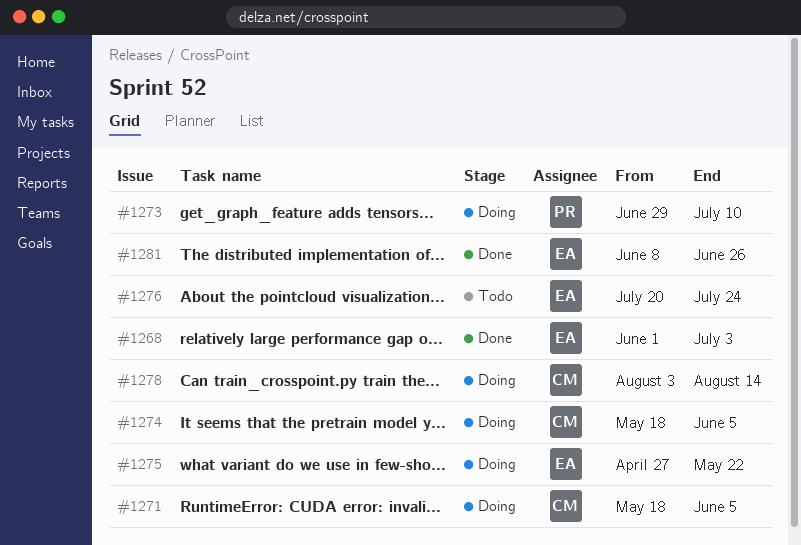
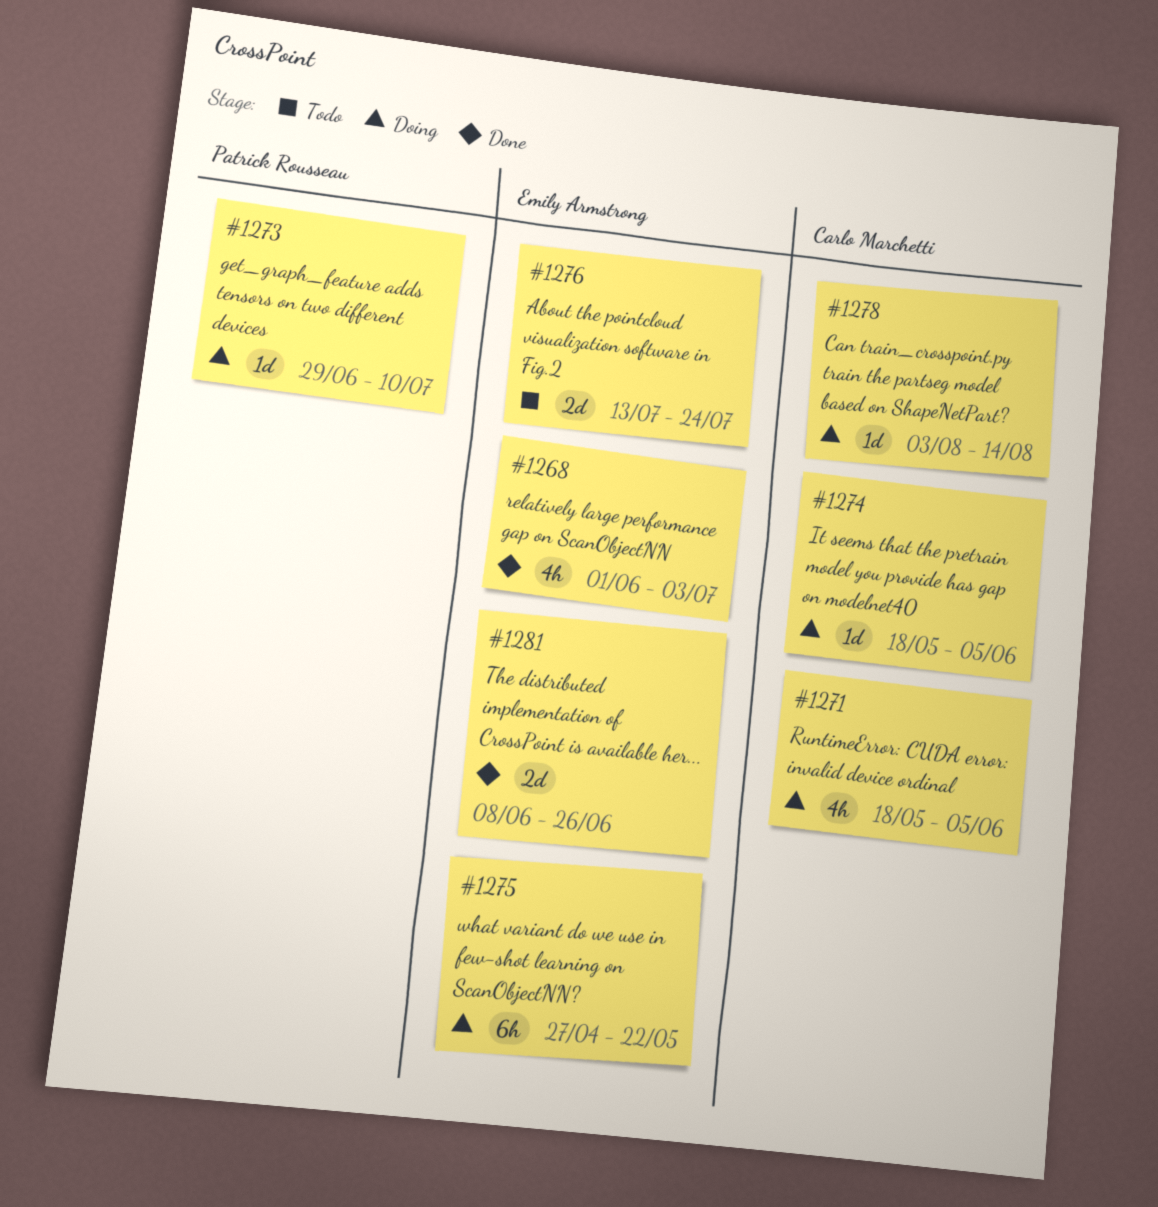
#1276, start: Jul 20 -> Jul 13

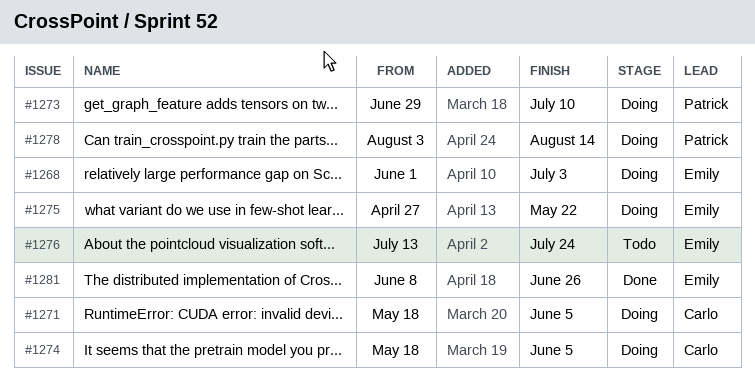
#1268, status: Done -> Doing
#1278, owner: Carlo Marchetti -> Patrick Rousseau

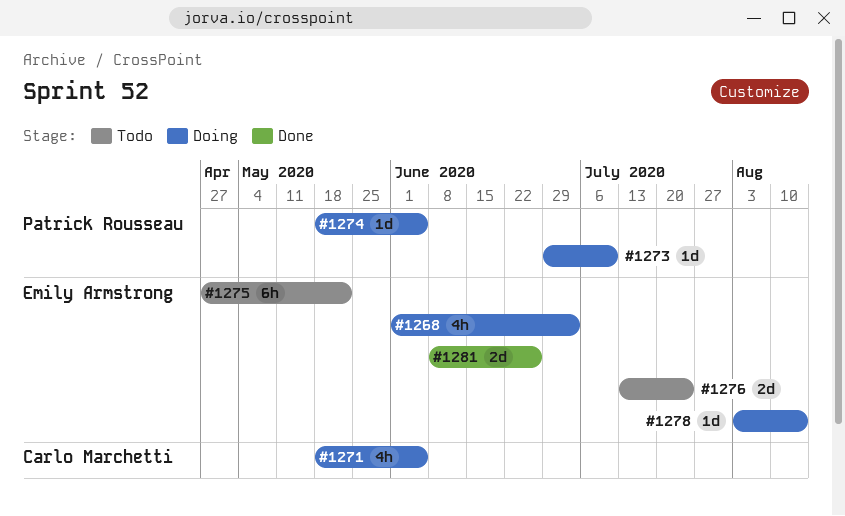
#1274, owner: Carlo Marchetti -> Patrick Rousseau
#1275, status: Doing -> Todo
#1278, owner: Patrick Rousseau -> Emily Armstrong

